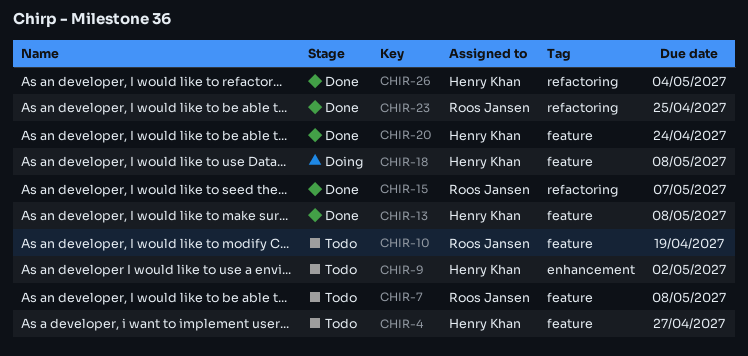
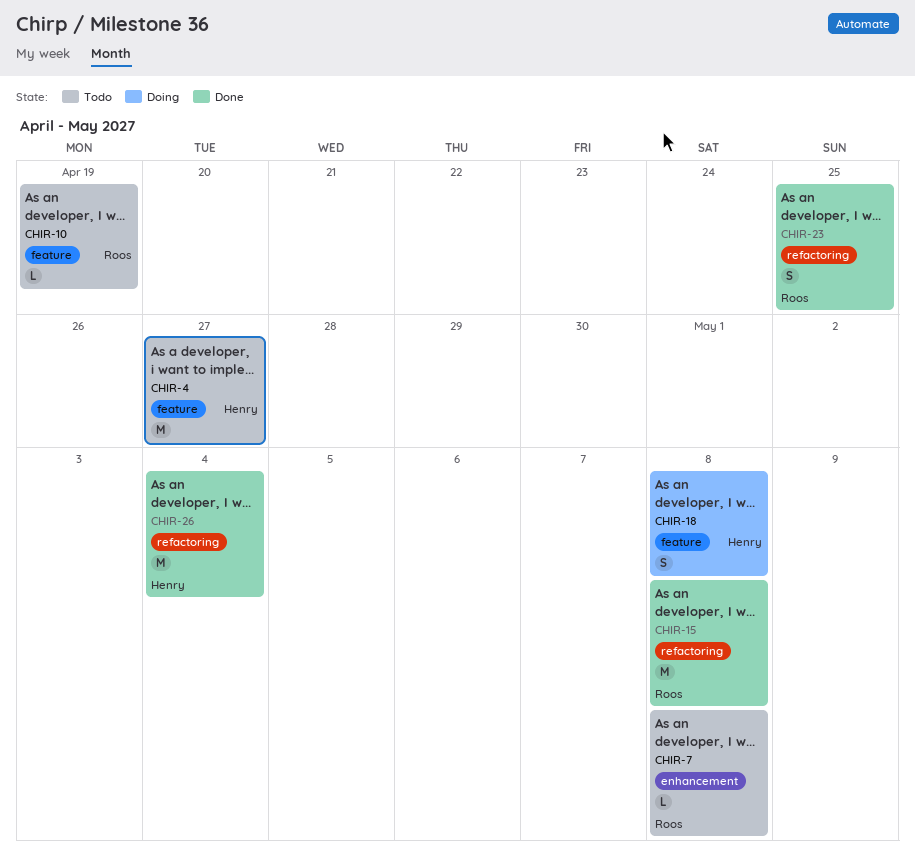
CHIR-7, label: feature -> enhancement
CHIR-9: present -> none
CHIR-13: present -> none
CHIR-15, due: May 7 -> May 8
CHIR-20: present -> none

